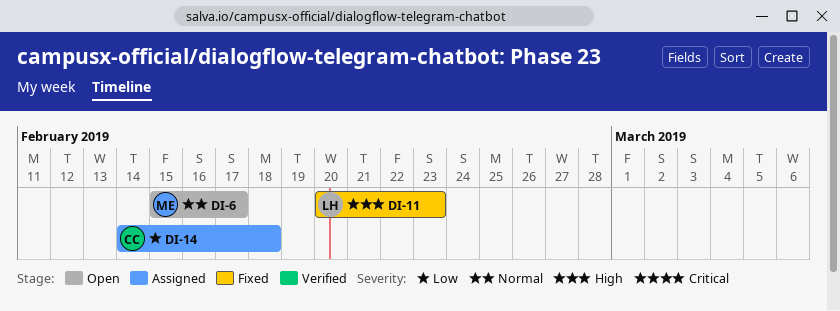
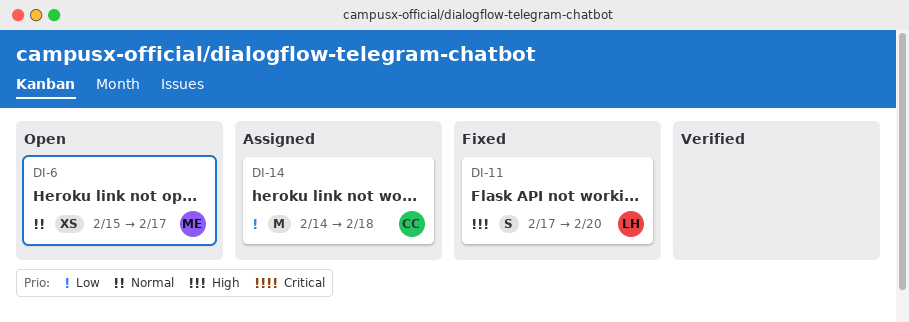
DI-11, start: Feb 20 -> Feb 17
DI-11, due: Feb 23 -> Feb 20

